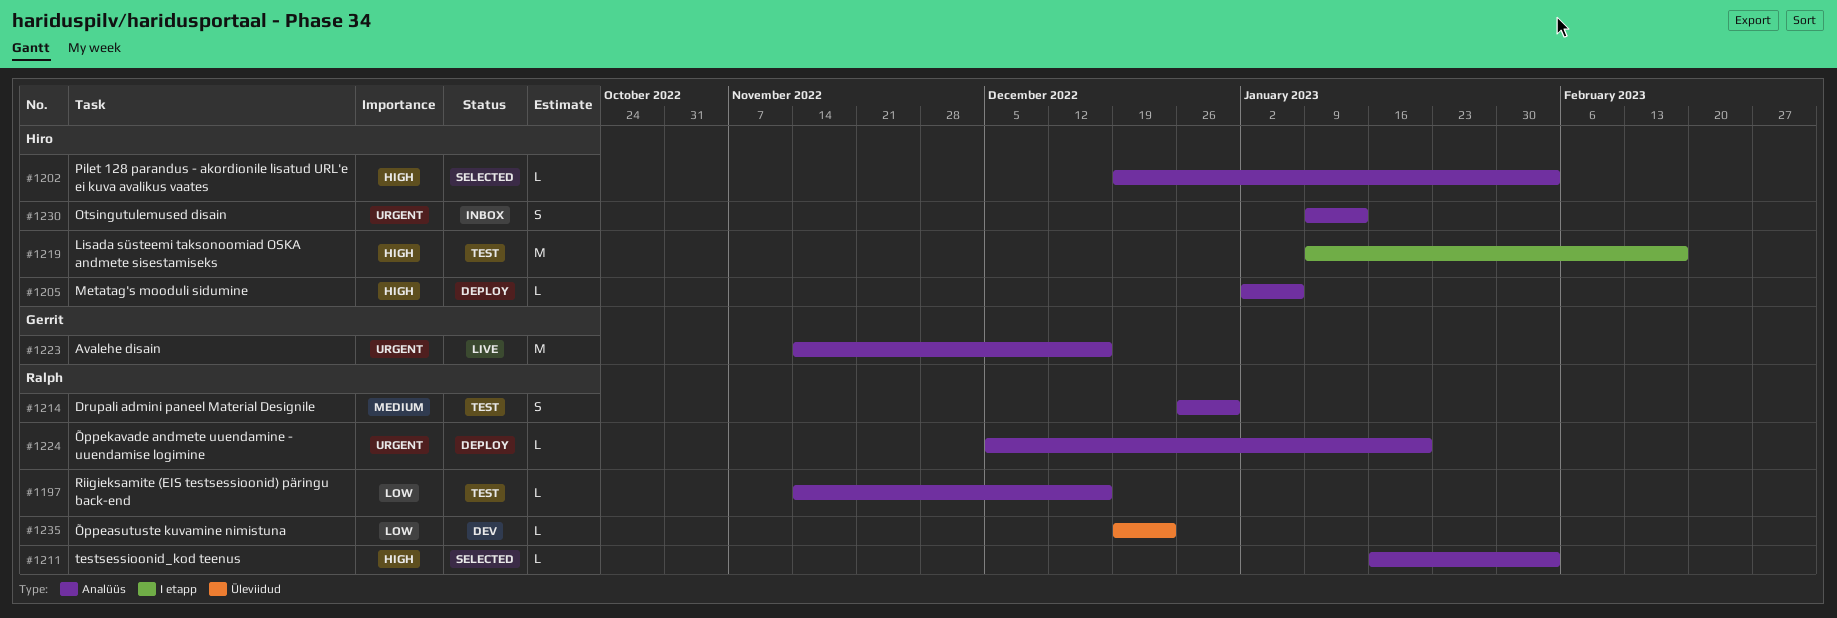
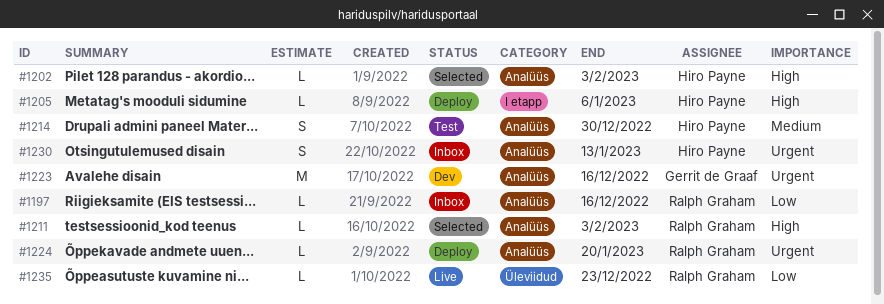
#1197, status: Test -> Inbox
#1205, label: Analüüs -> I etapp
#1214, owner: Ralph Graham -> Hiro Payne
#1219: present -> none
#1223, status: Live -> Dev
#1235, status: Dev -> Live

